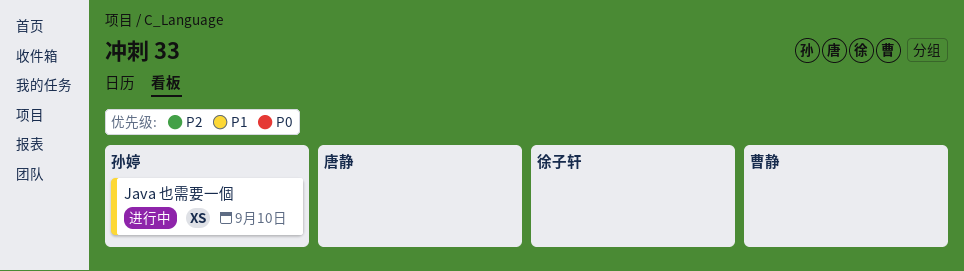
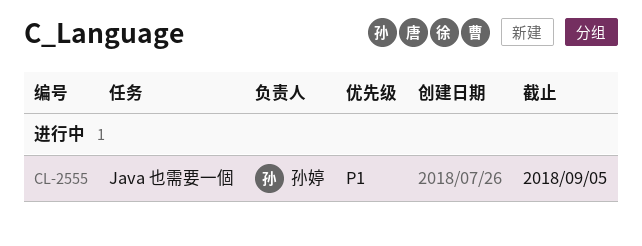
Java 也需要一個, due: Sep 10 -> Sep 5

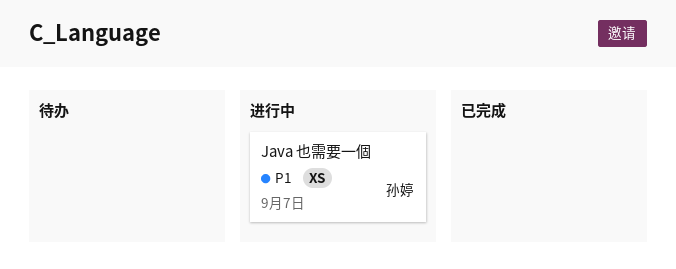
Java 也需要一個, due: Sep 5 -> Sep 7

